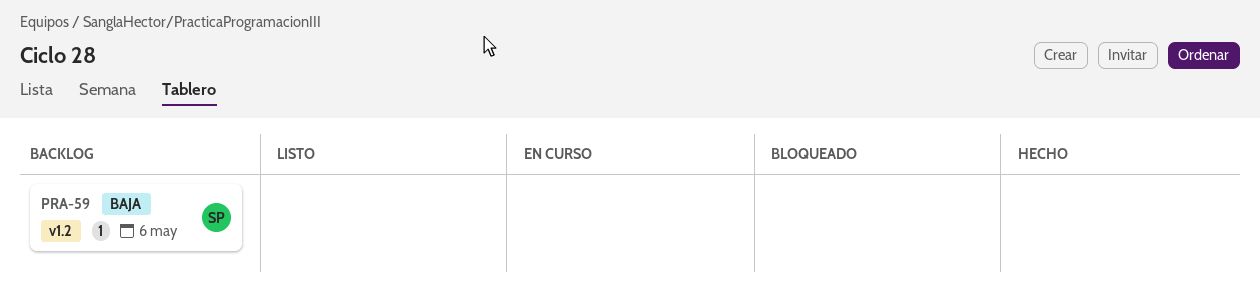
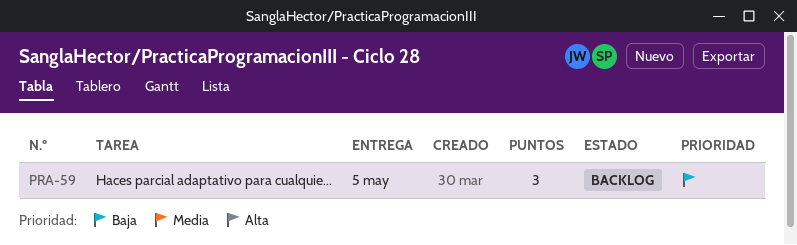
PRA-59, estimate: 1 -> 3
PRA-59, due: May 6 -> May 5

